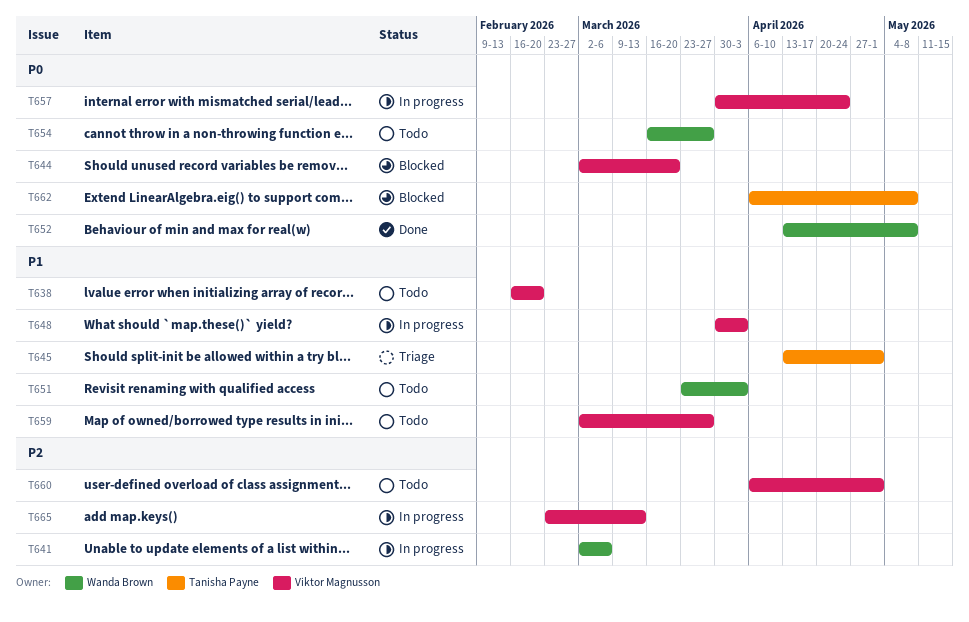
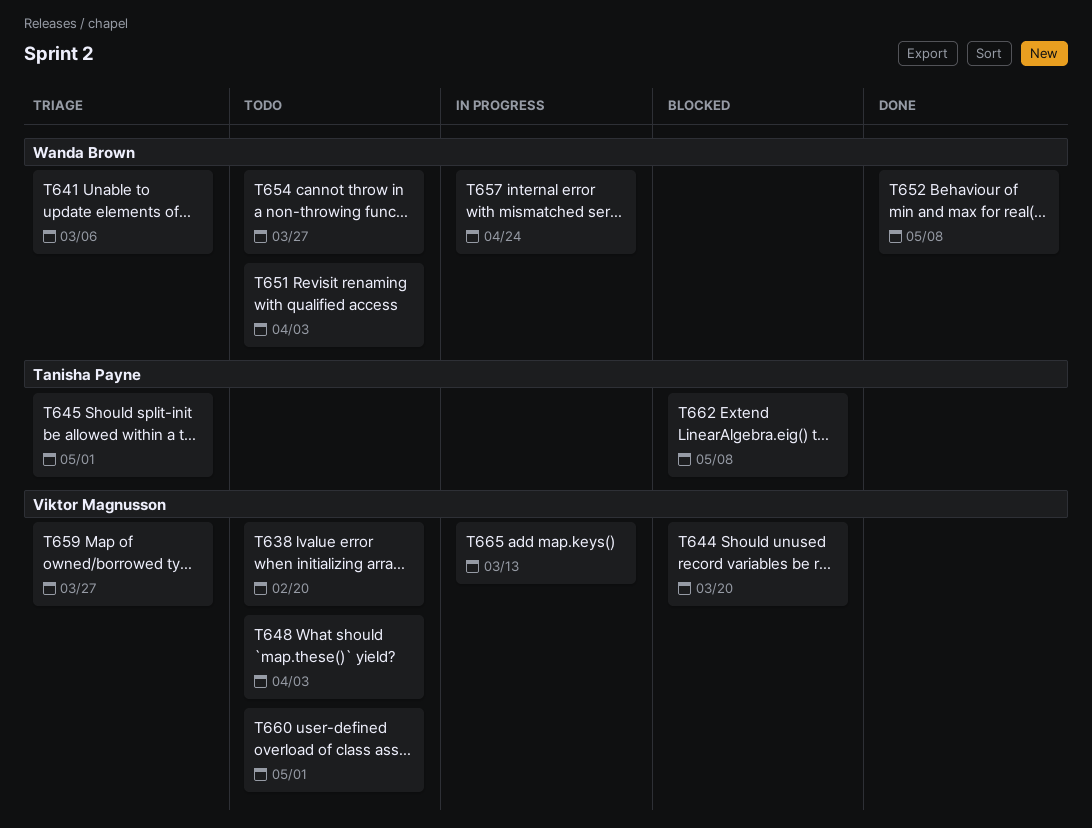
T641, status: In progress -> Triage
T648, status: In progress -> Todo
T657, owner: Viktor Magnusson -> Wanda Brown
T659, status: Todo -> Triage

